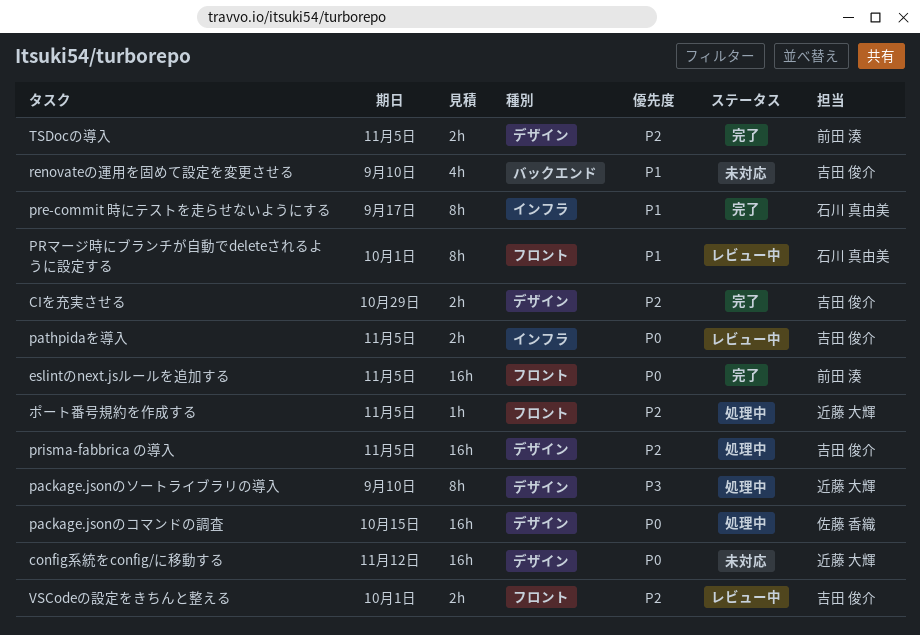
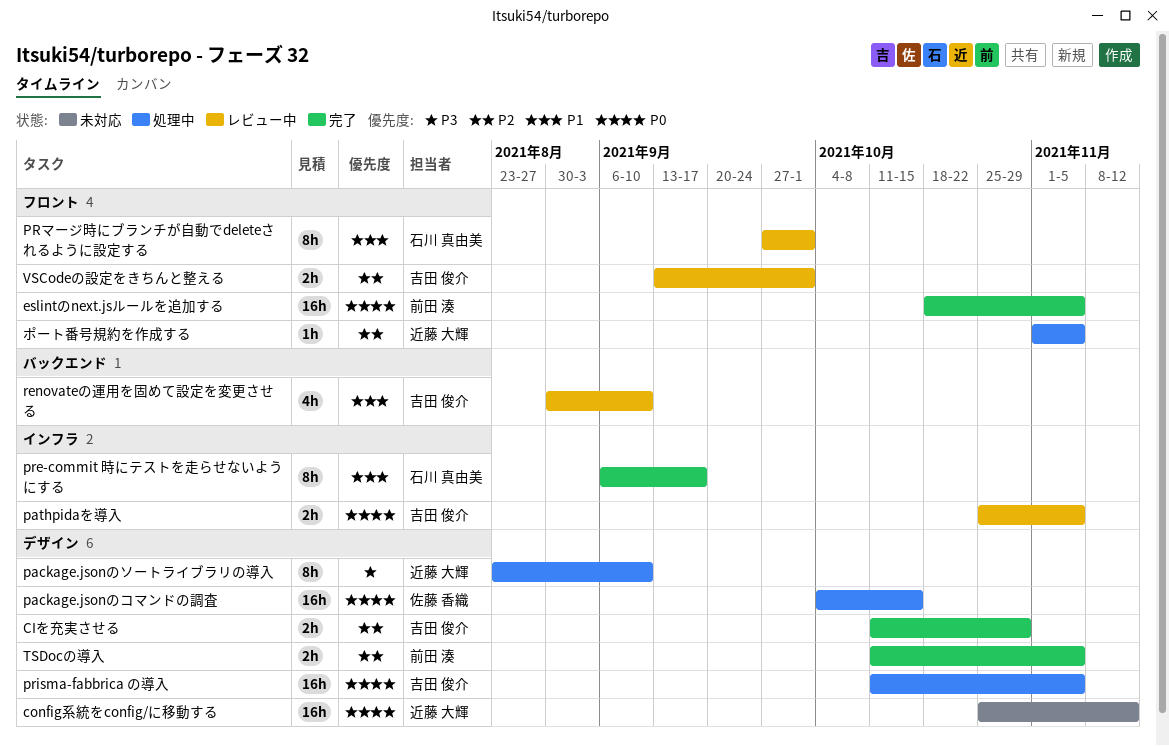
prisma-fabbrica の導入, priority: P2 -> P0
renovateの運用を固めて設定を変更させる, status: 未対応 -> レビュー中

